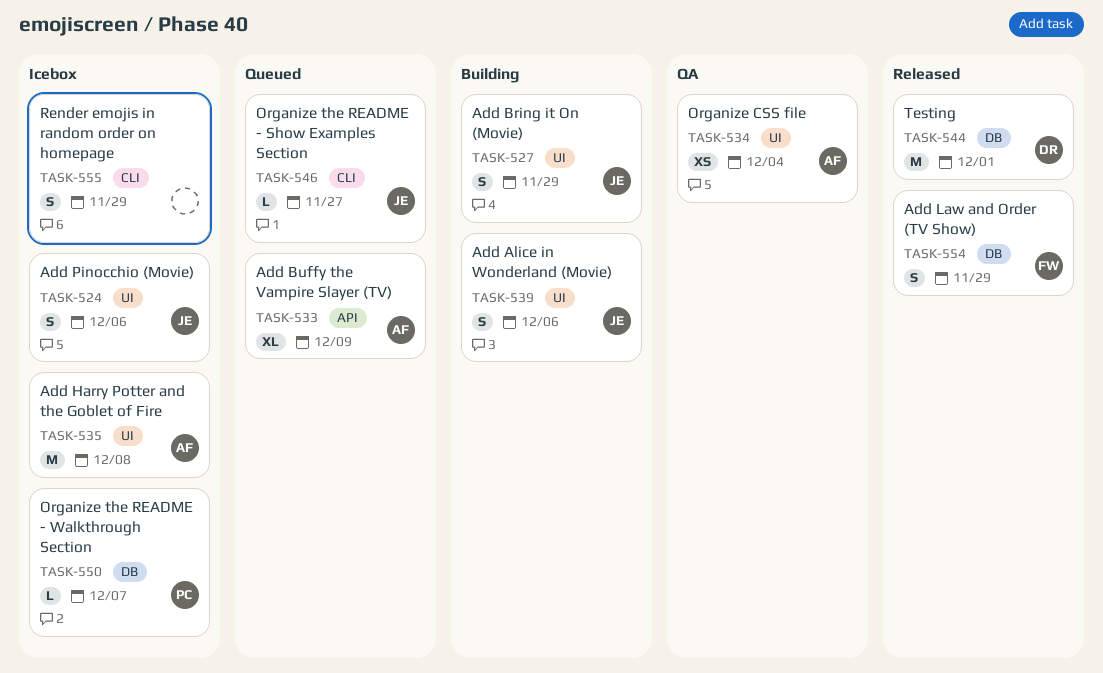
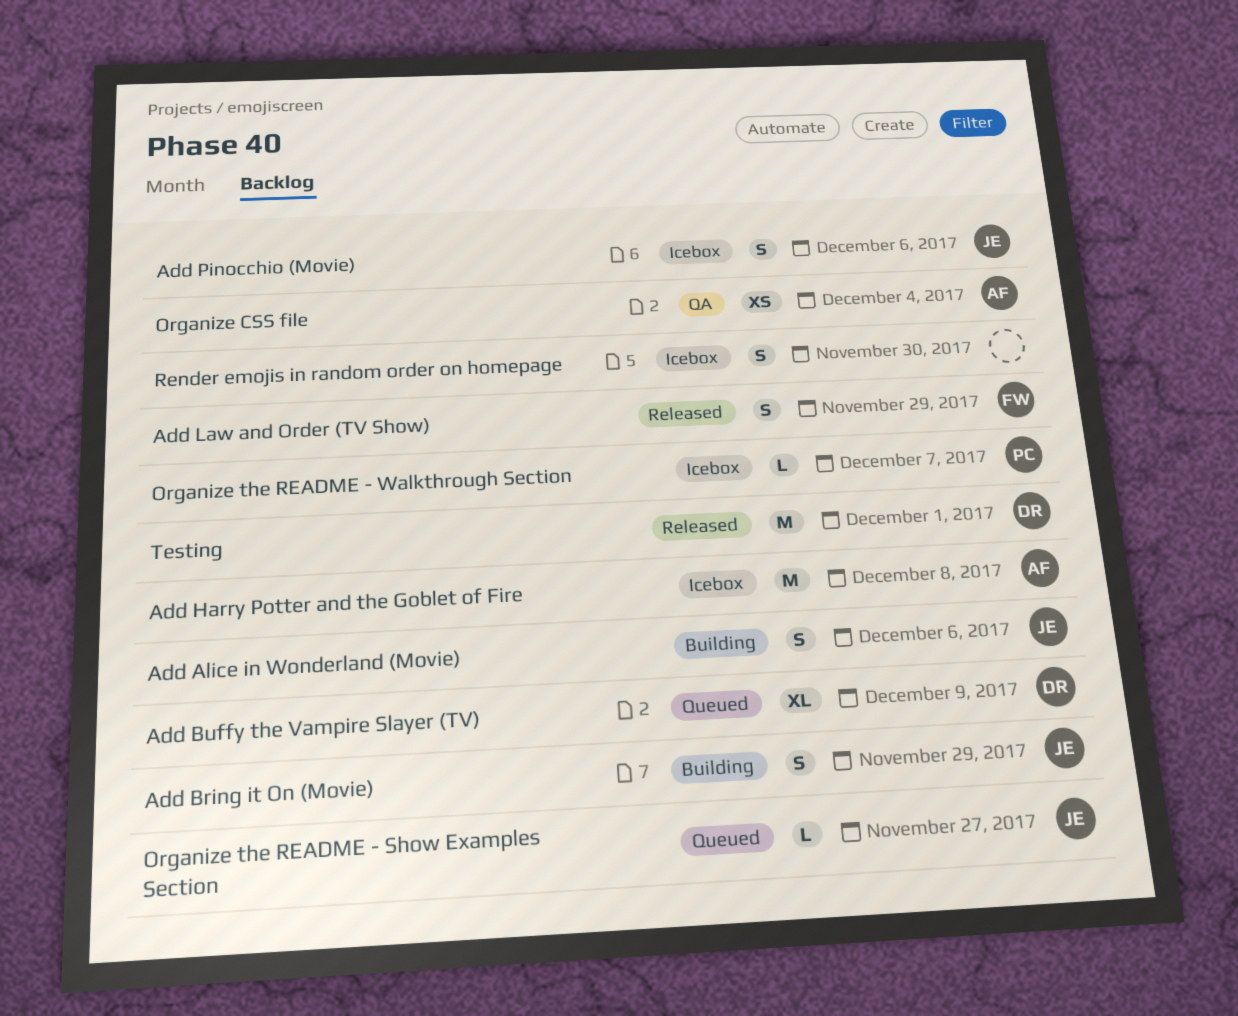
Add Buffy the Vampire Slayer (TV), owner: AF -> DR
Render emojis in random order on homepage, due: Nov 29 -> Nov 30

